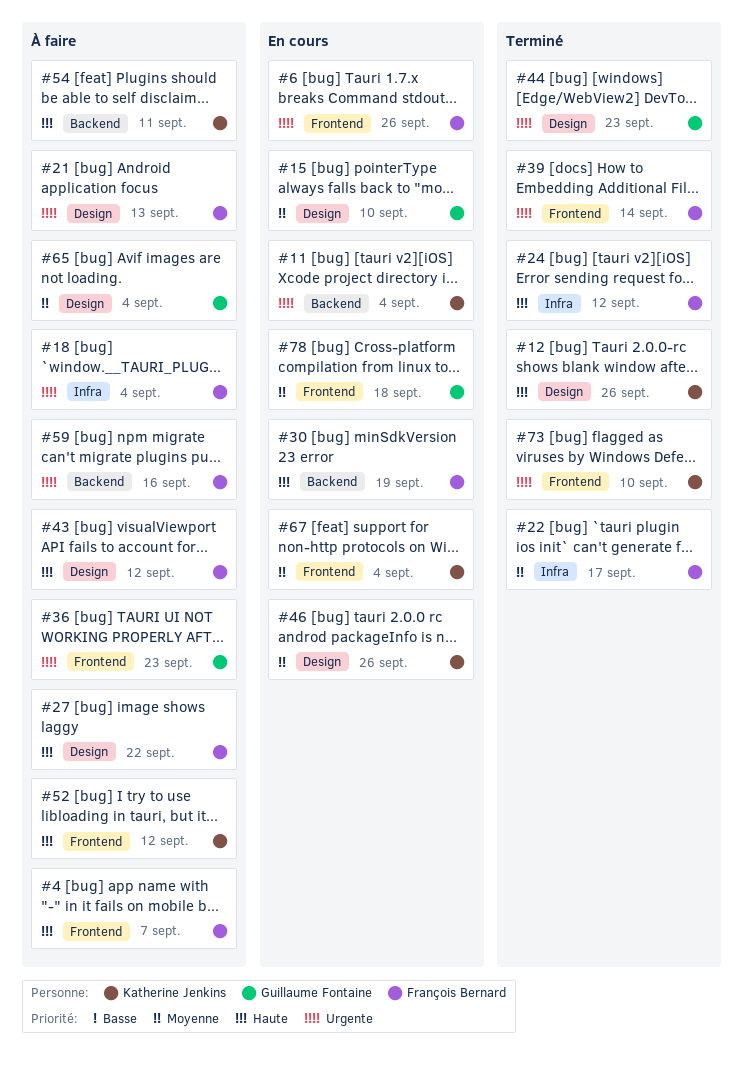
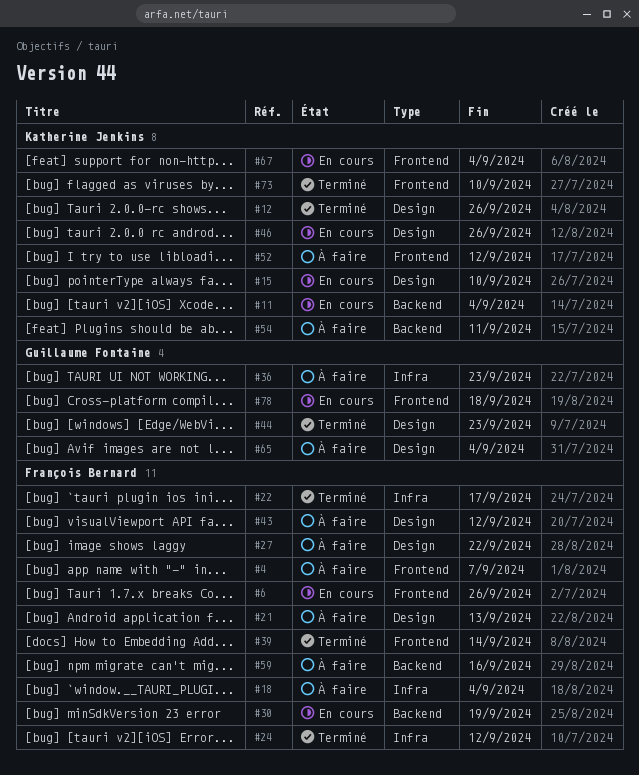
#15, owner: Guillaume Fontaine -> Katherine Jenkins
#36, label: Frontend -> Infra

